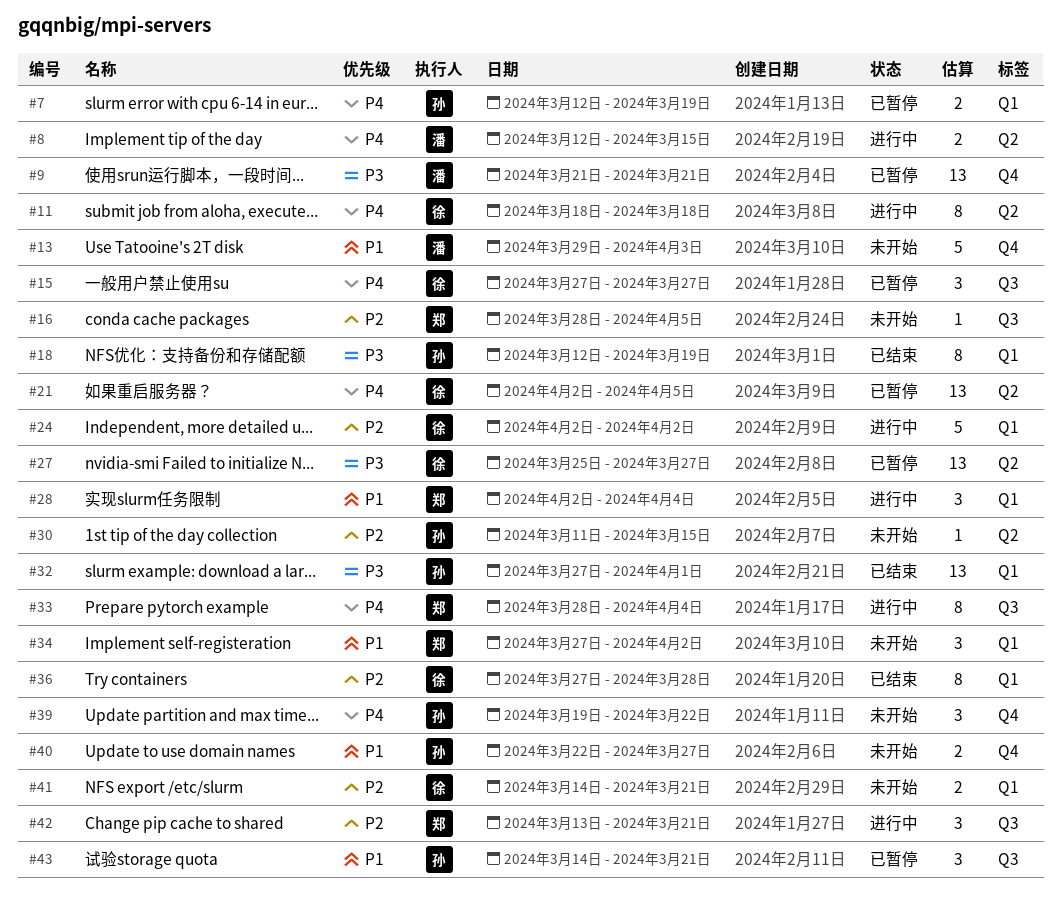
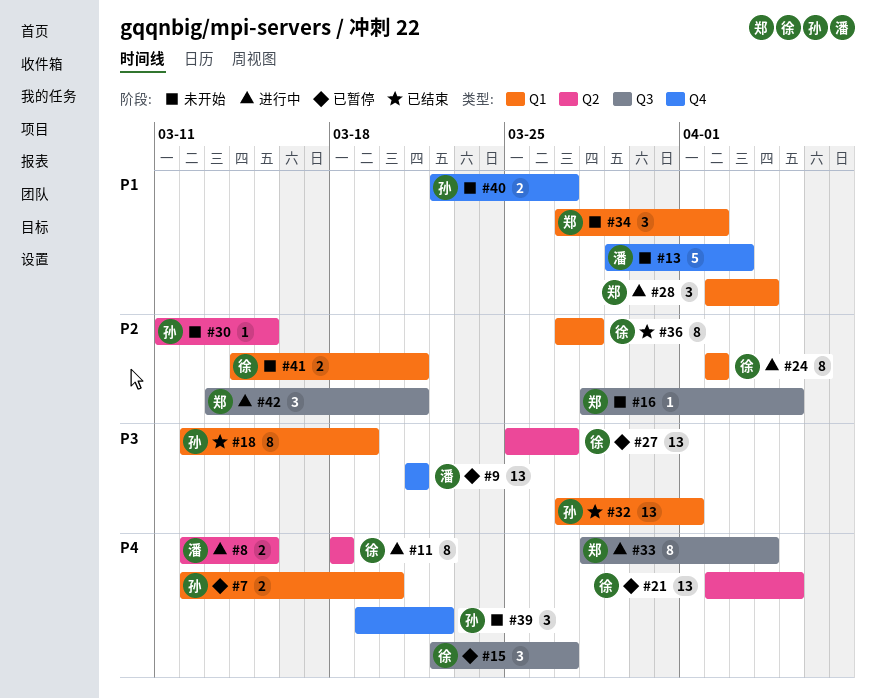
#7, due: Mar 19 -> Mar 20
#15, start: Mar 27 -> Mar 22
#24, estimate: 5 -> 8
#43: present -> none

